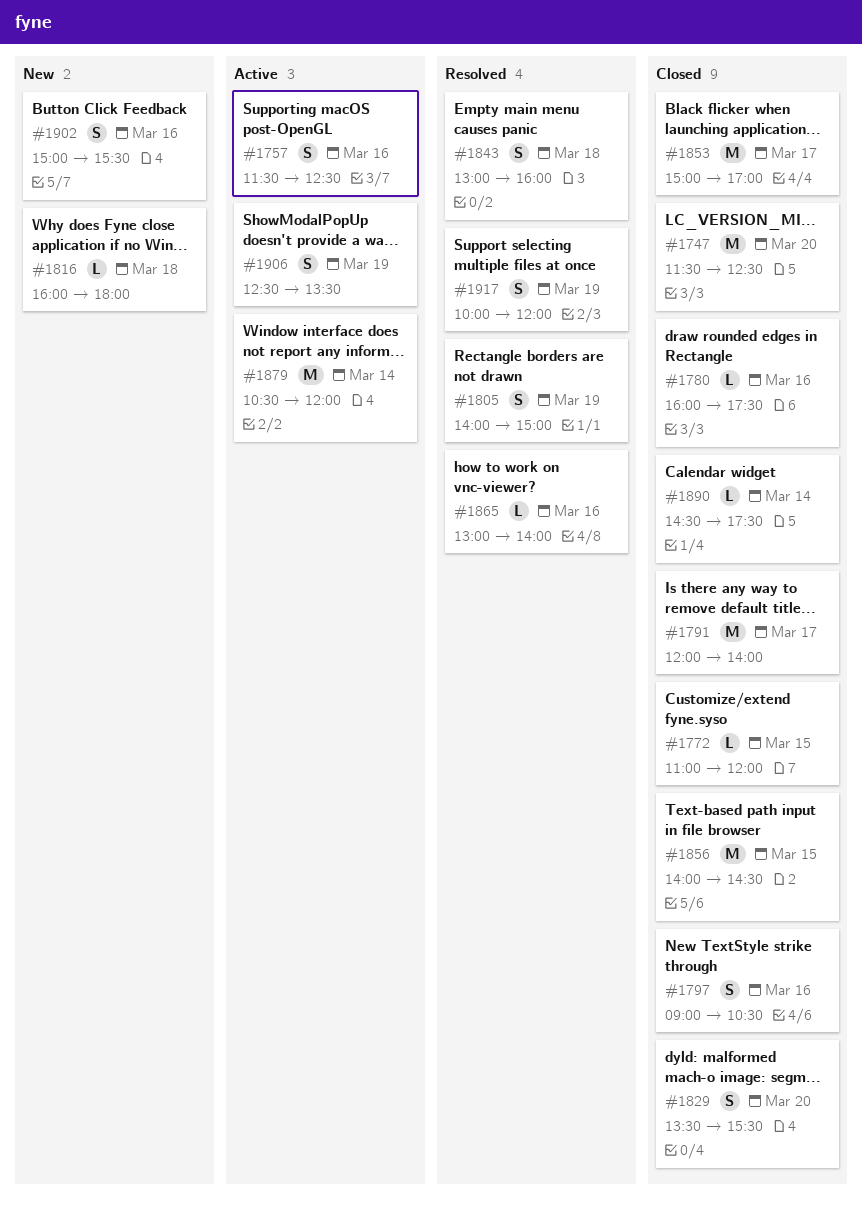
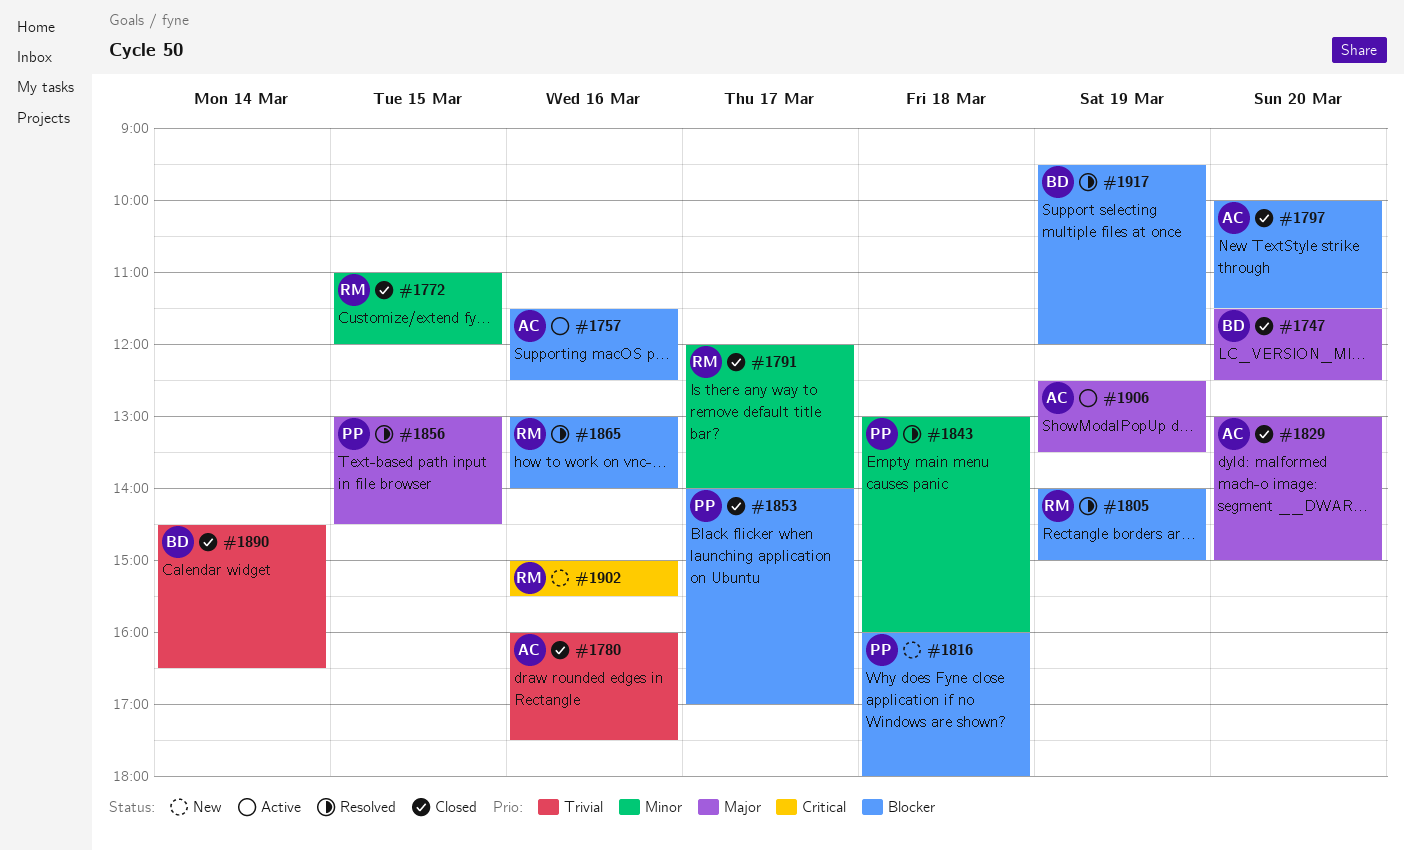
#1797, day: Mar 16 -> Mar 20
#1797, begins: 09:00 -> 10:00
#1797, ends: 10:30 -> 11:30
#1829, begins: 13:30 -> 13:00
#1829, ends: 15:30 -> 15:00
#1853, begins: 15:00 -> 14:00
#1856, status: Closed -> Resolved
#1856, begins: 14:00 -> 13:00
#1879: present -> none
#1890, ends: 17:30 -> 16:30
#1917, begins: 10:00 -> 09:30

